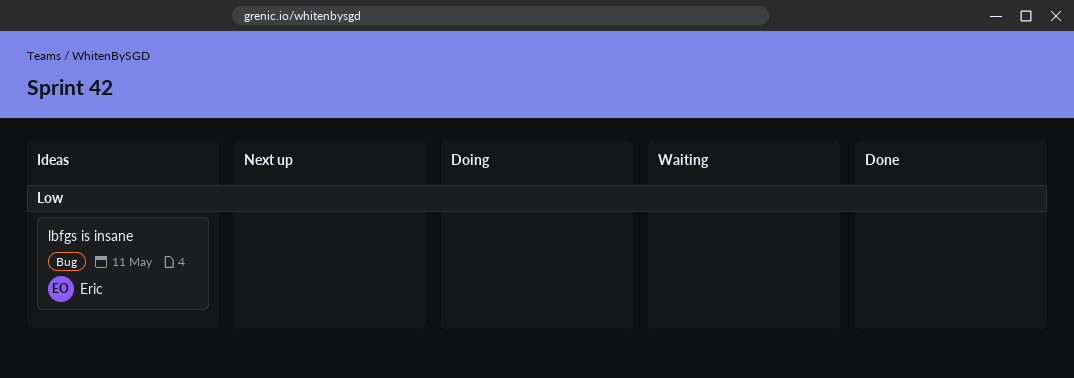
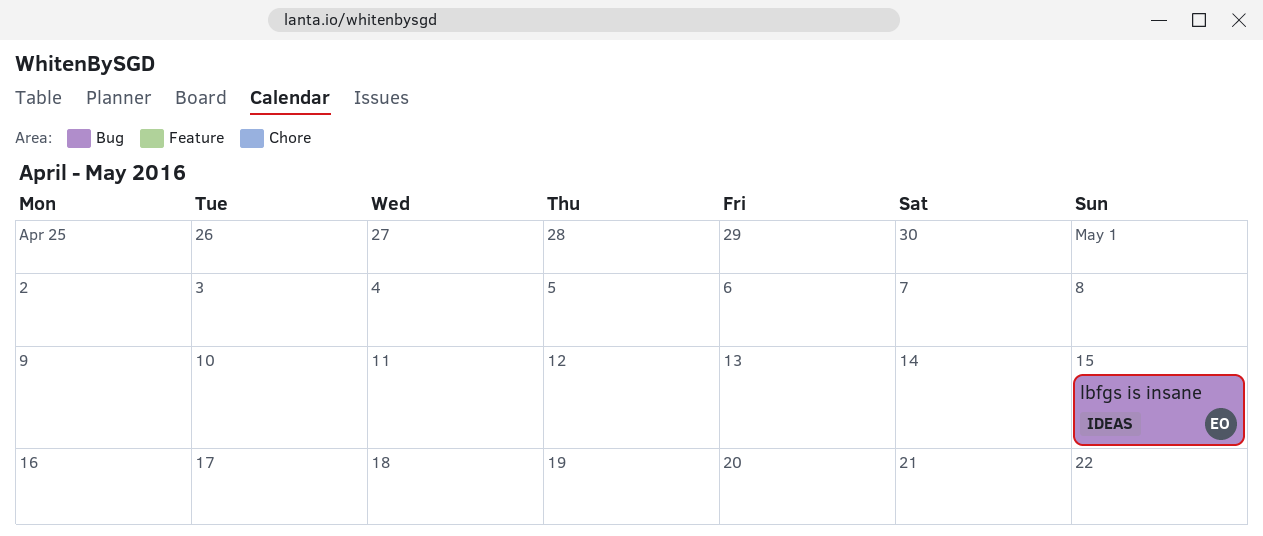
lbfgs is insane, due: May 11 -> May 15

